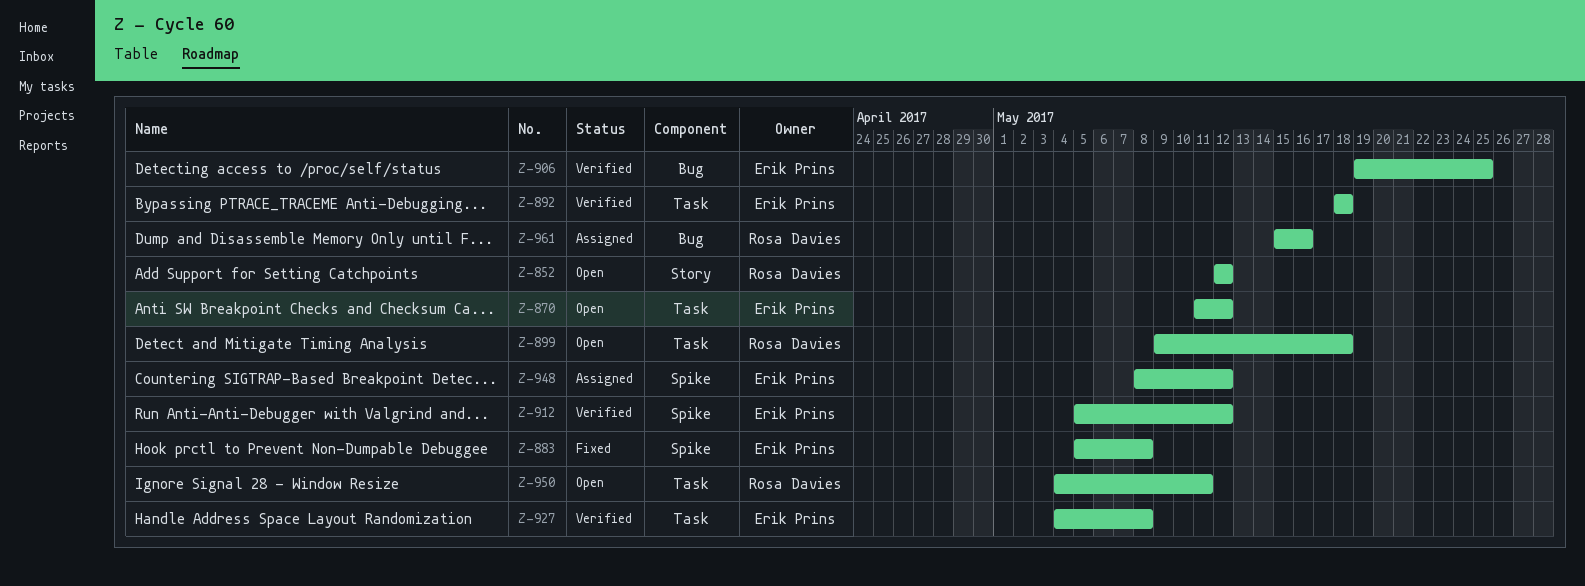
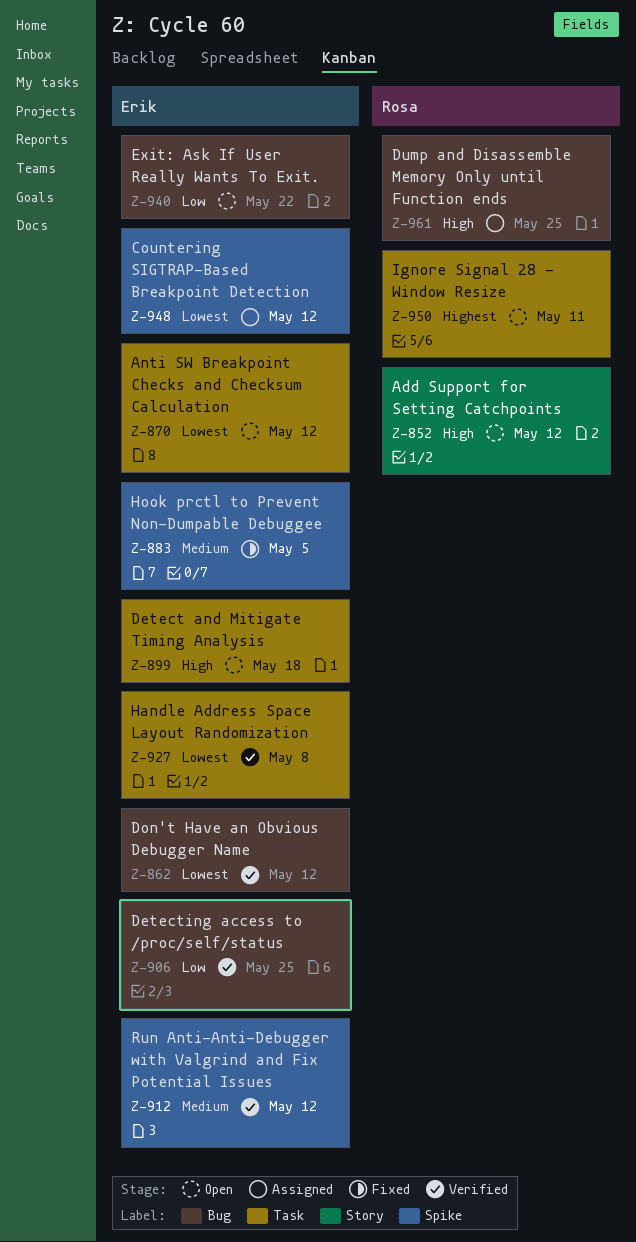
Z-862: none -> present
Z-883, due: May 8 -> May 5
Z-892: present -> none
Z-899, owner: Rosa Davies -> Erik Prins
Z-940: none -> present
Z-961, due: May 16 -> May 25

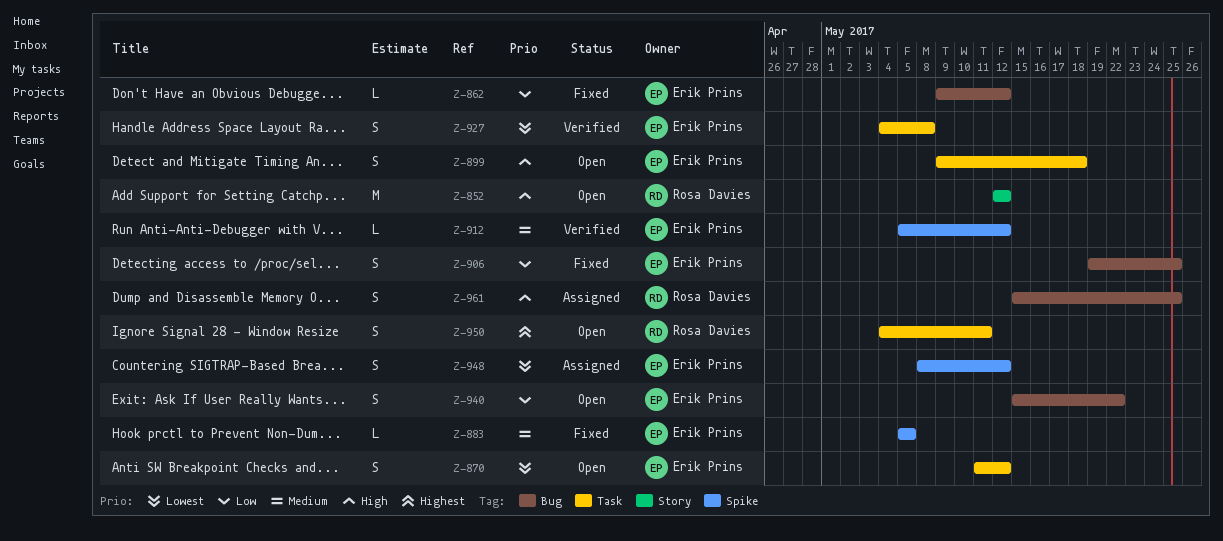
Z-862, status: Verified -> Fixed
Z-862, priority: Lowest -> Low
Z-906, status: Verified -> Fixed

